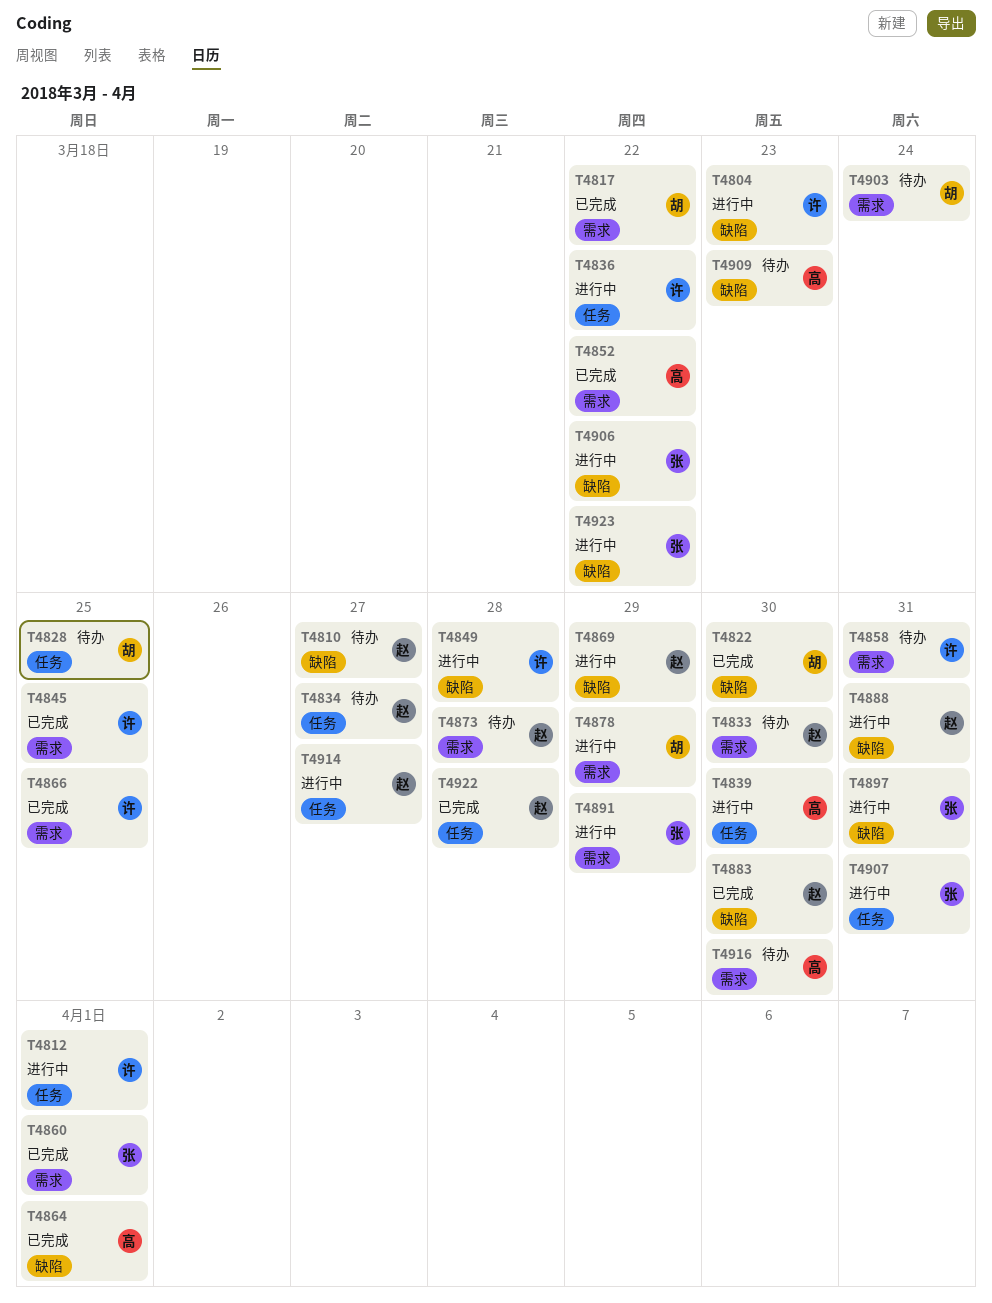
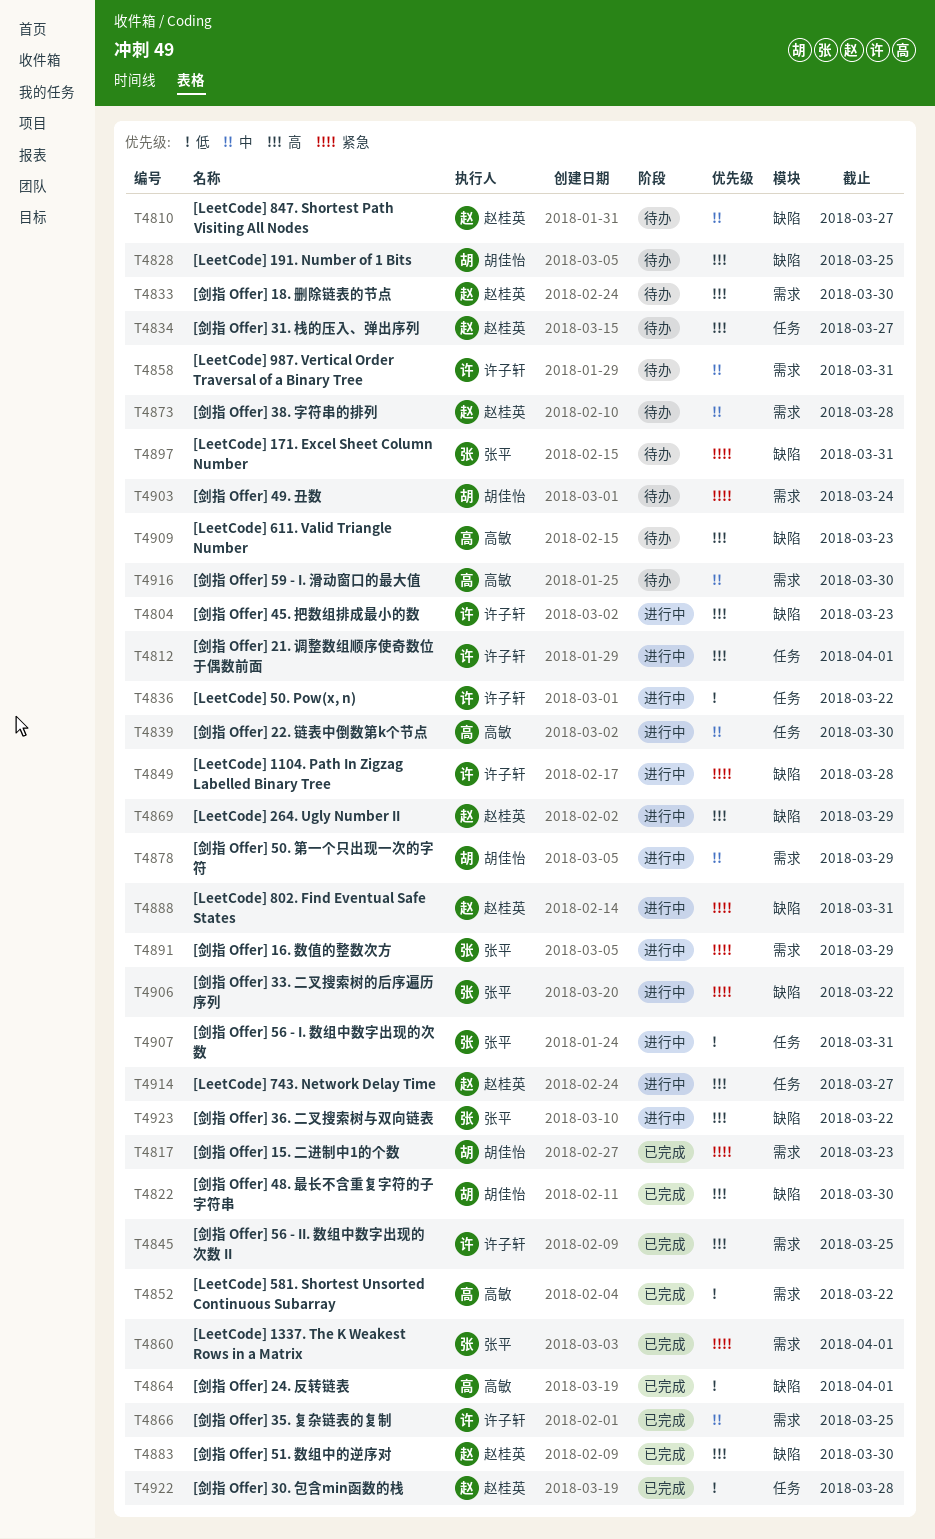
T4817, due: Mar 22 -> Mar 23
T4828, label: 任务 -> 缺陷
T4897, status: 进行中 -> 待办

